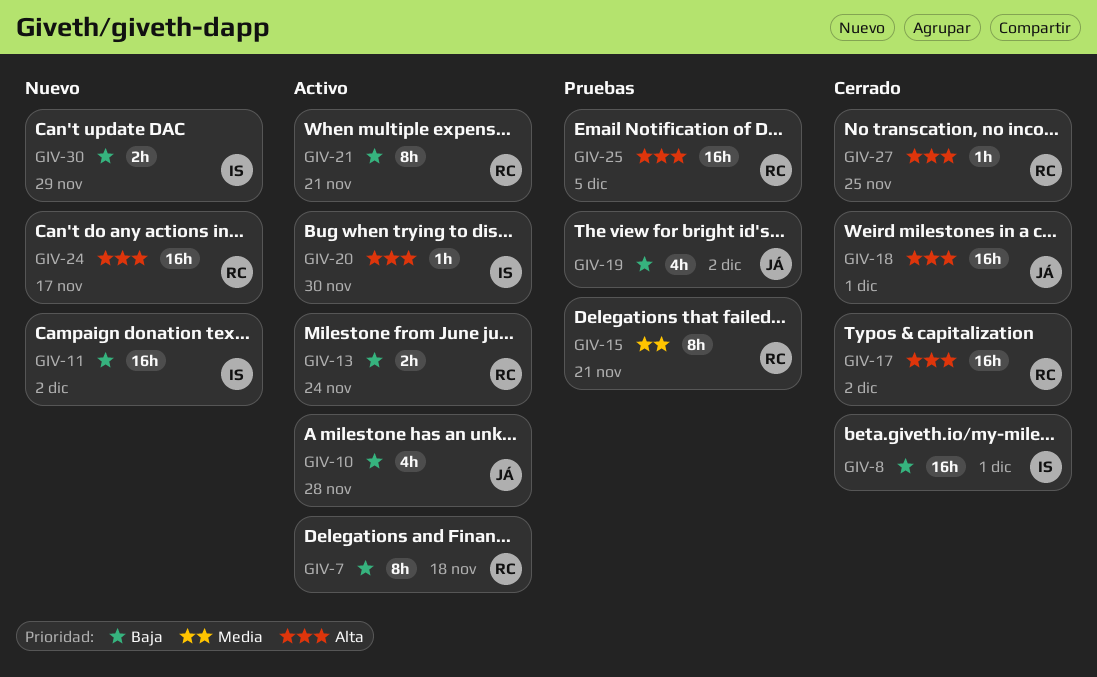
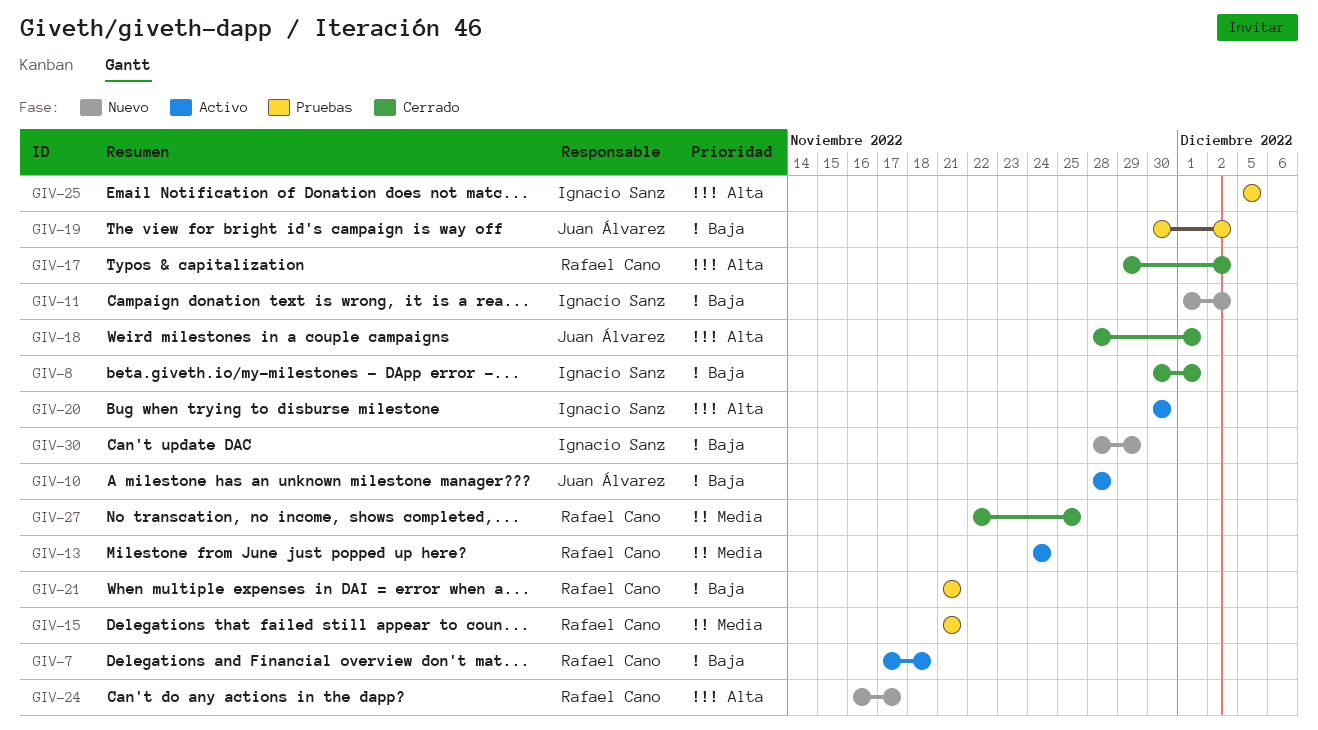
GIV-13, priority: Baja -> Media
GIV-21, status: Activo -> Pruebas
GIV-25, owner: Rafael Cano -> Ignacio Sanz
GIV-27, priority: Alta -> Media

